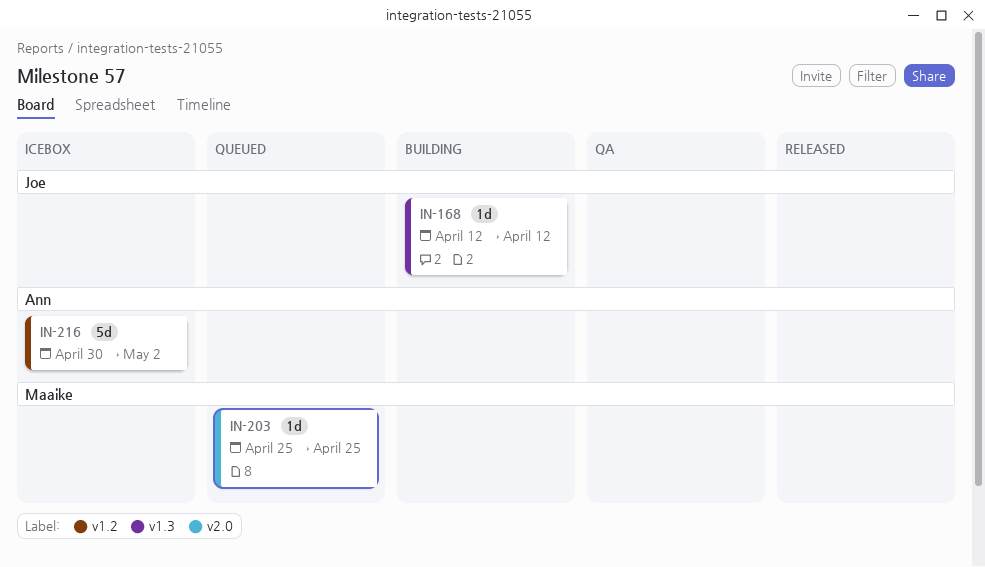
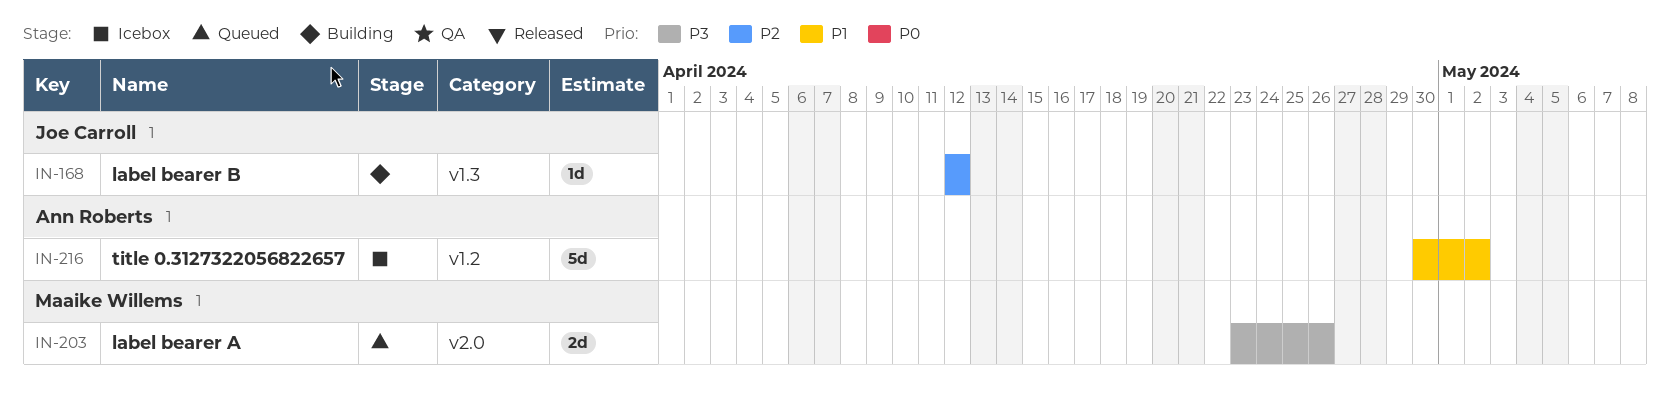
IN-203, estimate: 1d -> 2d
IN-203, start: Apr 25 -> Apr 23
IN-203, due: Apr 25 -> Apr 26

